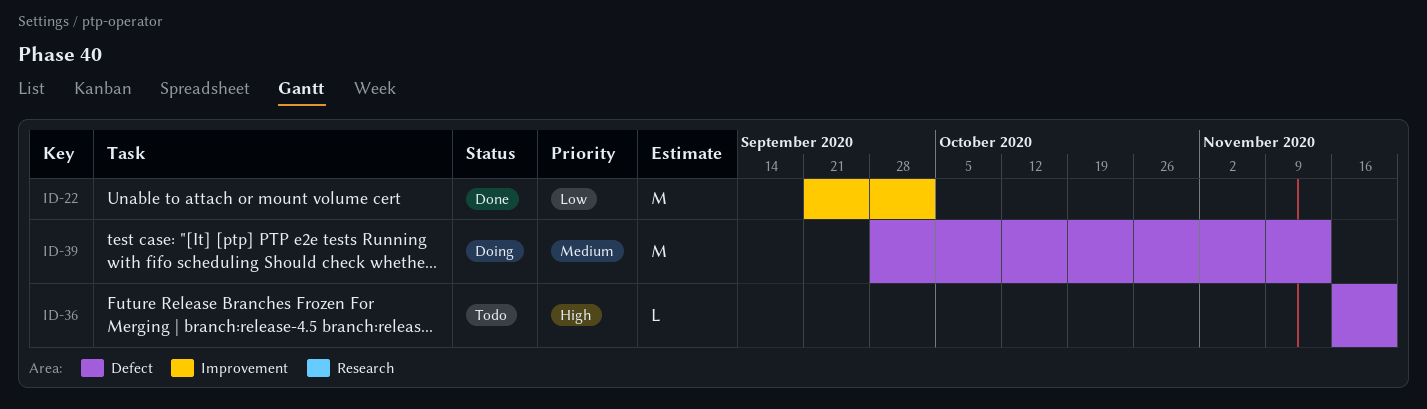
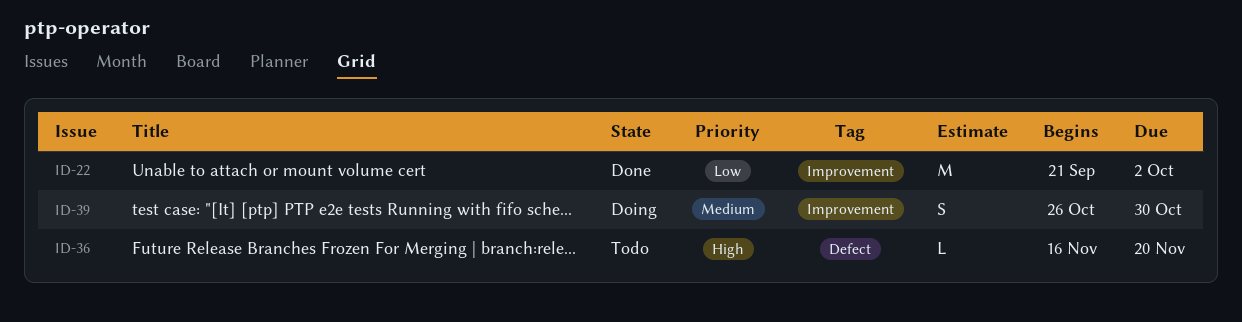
ID-39, label: Defect -> Improvement
ID-39, estimate: M -> S
ID-39, start: Sep 28 -> Oct 26
ID-39, due: Nov 13 -> Oct 30

